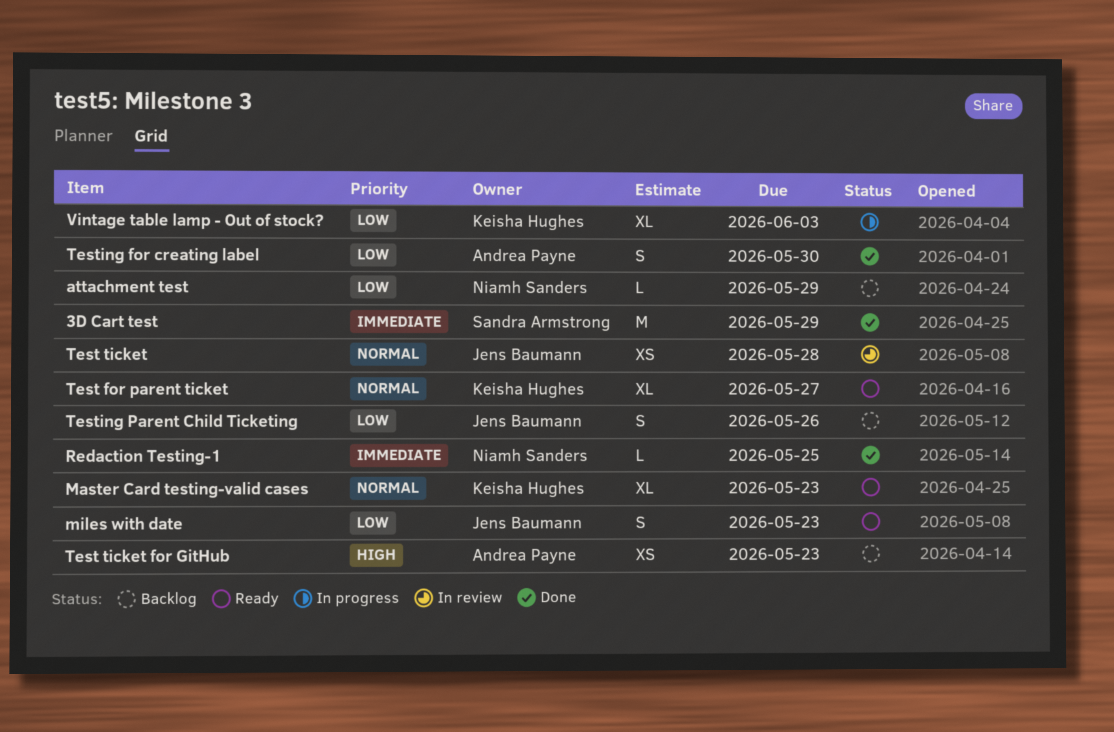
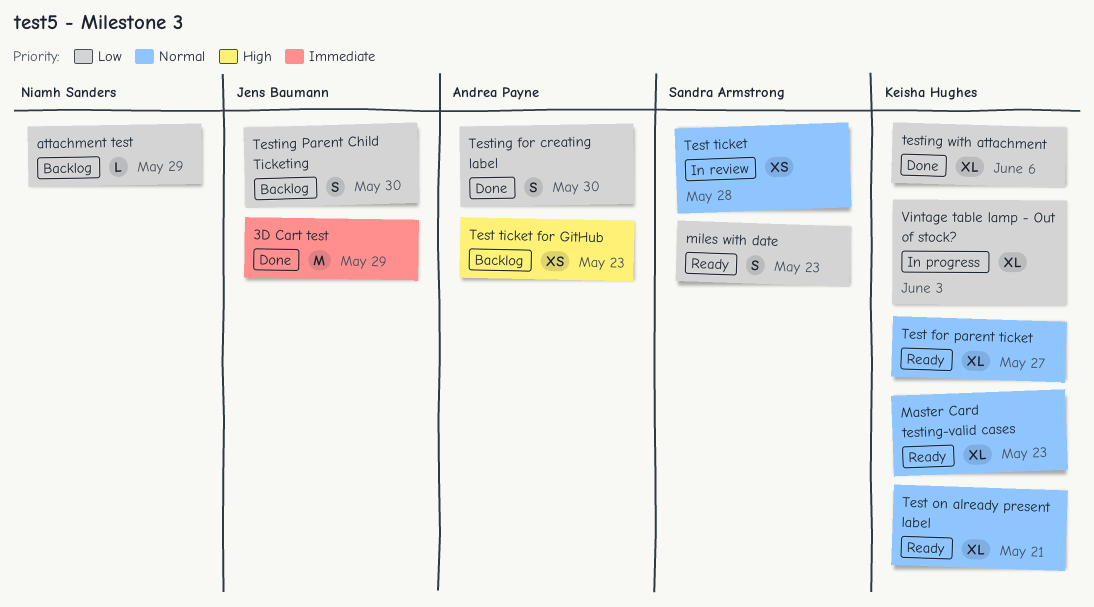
3D Cart test, owner: Sandra Armstrong -> Jens Baumann
miles with date, owner: Jens Baumann -> Sandra Armstrong
Redaction Testing-1: present -> none
Test on already present label: none -> present
Test ticket, owner: Jens Baumann -> Sandra Armstrong
Testing Parent Child Ticketing, due: May 26 -> May 30
testing with attachment: none -> present

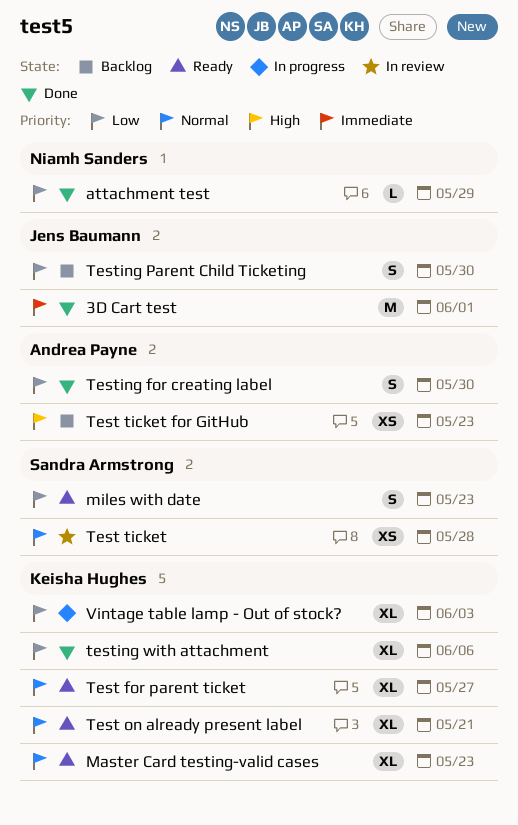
3D Cart test, due: May 29 -> Jun 1
attachment test, status: Backlog -> Done

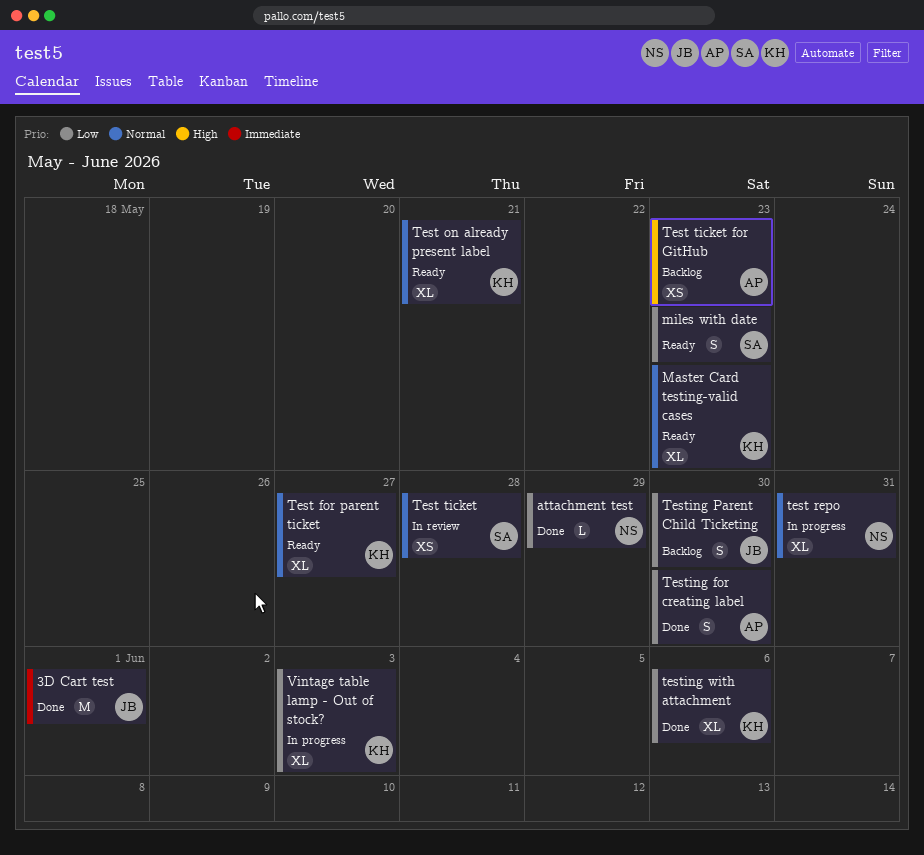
test repo: none -> present

